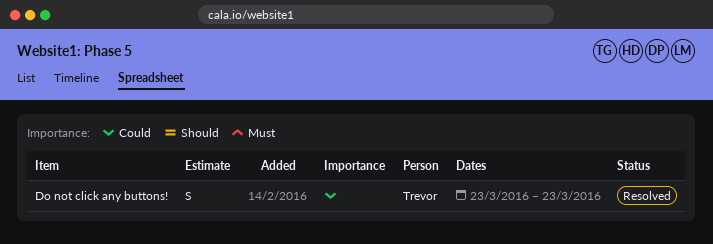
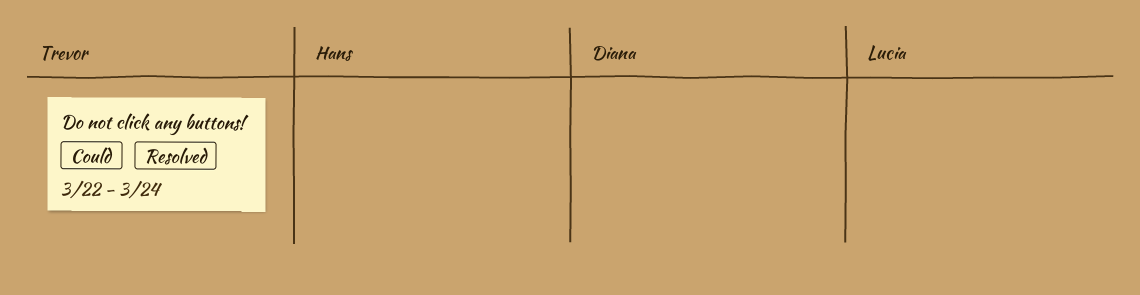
Do not click any buttons!, start: Mar 23 -> Mar 22
Do not click any buttons!, due: Mar 23 -> Mar 24

